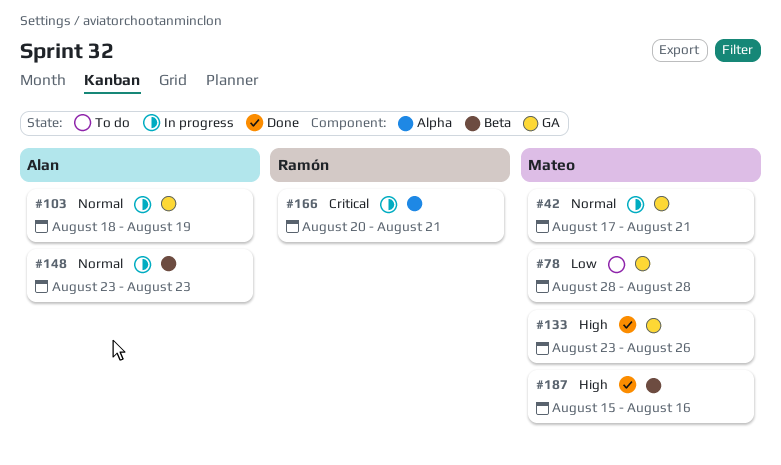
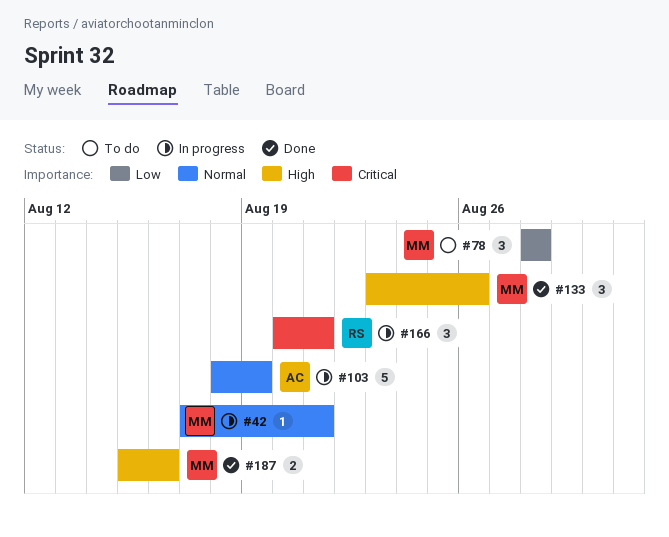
#148: present -> none

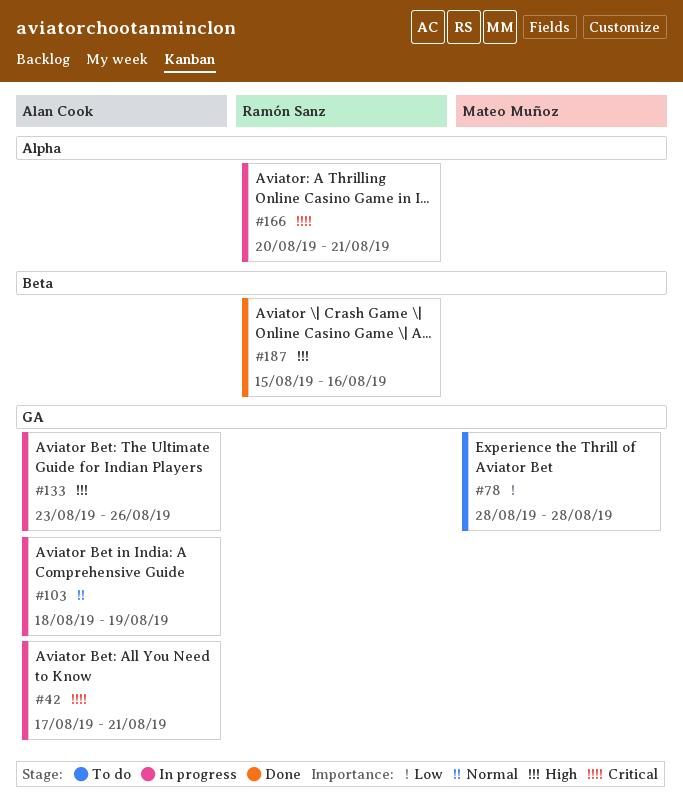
#42, owner: Mateo Muñoz -> Alan Cook
#42, priority: Normal -> Critical
#133, status: Done -> In progress
#133, owner: Mateo Muñoz -> Alan Cook
#187, owner: Mateo Muñoz -> Ramón Sanz

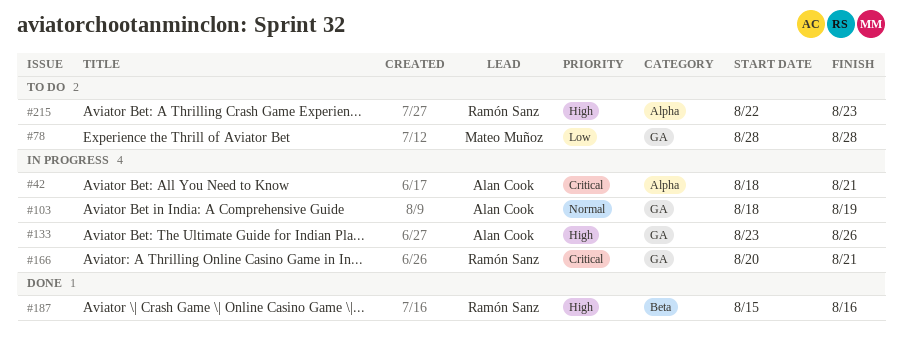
#42, label: GA -> Alpha
#42, start: Aug 17 -> Aug 18
#166, label: Alpha -> GA
#215: none -> present

